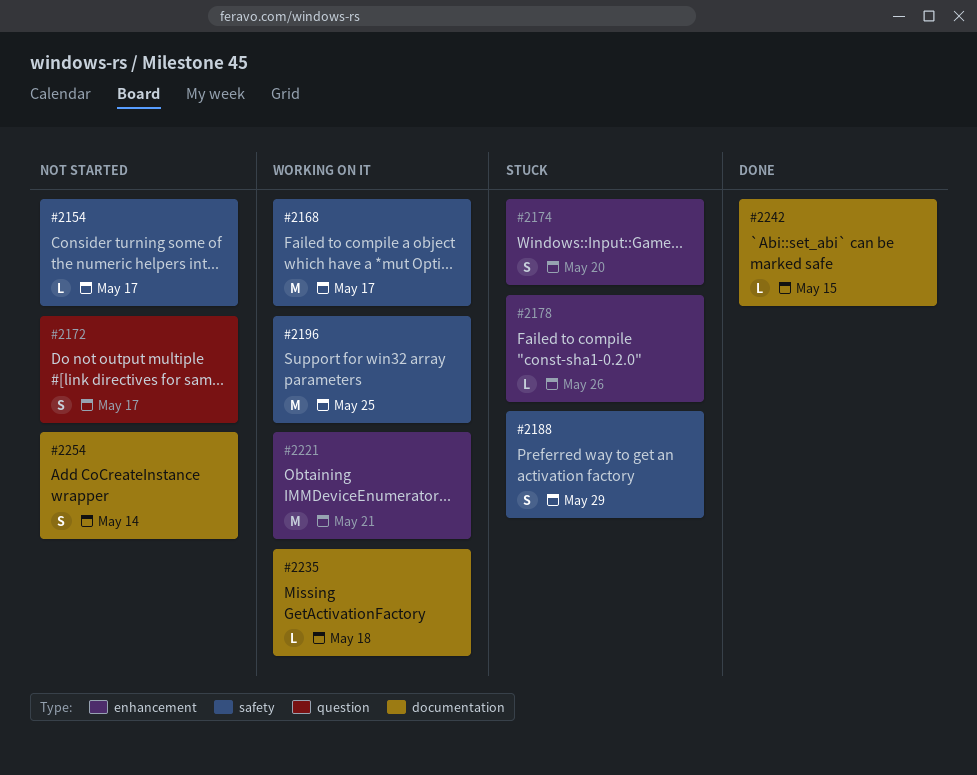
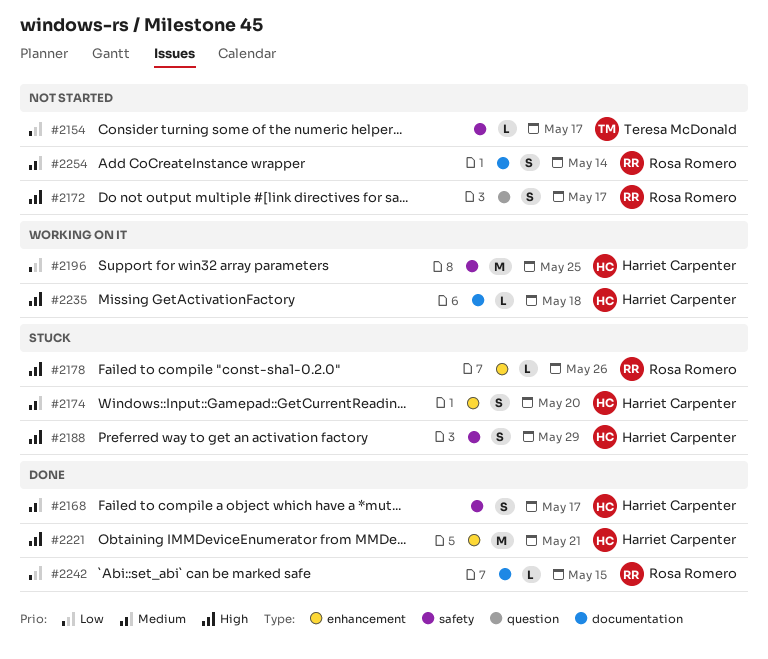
#2168, status: Working on it -> Done
#2168, estimate: M -> S
#2221, status: Working on it -> Done

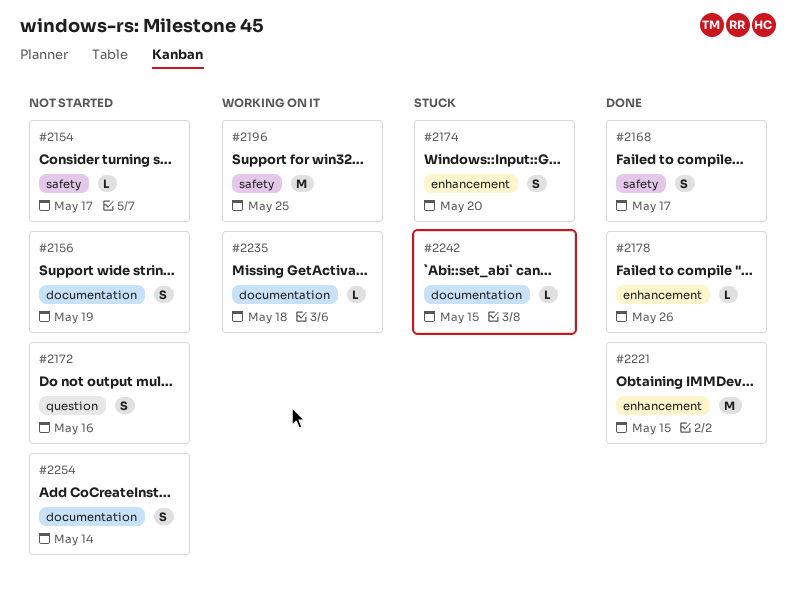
#2156: none -> present
#2172, due: May 17 -> May 16
#2178, status: Stuck -> Done
#2188: present -> none
#2221, due: May 21 -> May 15
#2242, status: Done -> Stuck

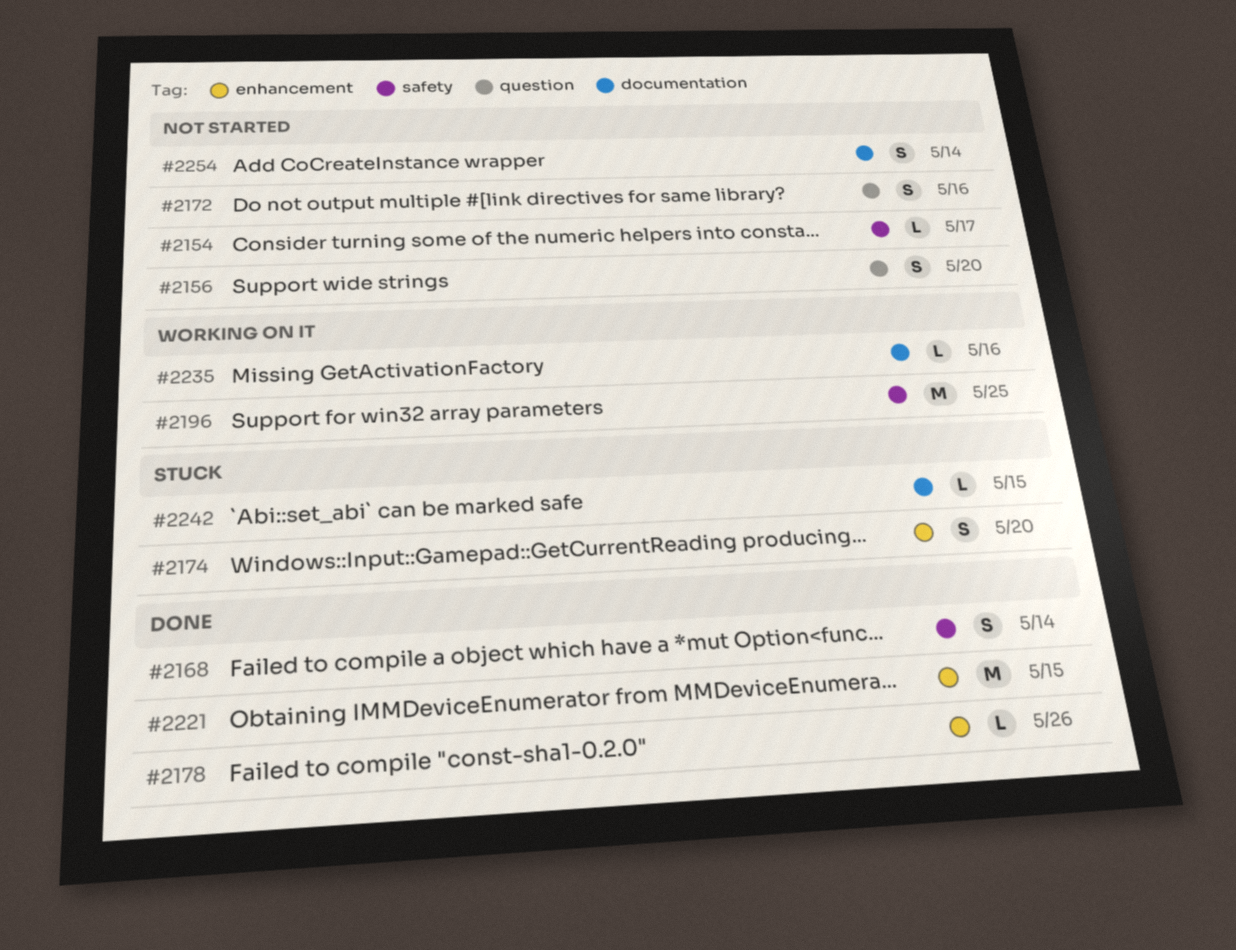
#2156, label: documentation -> question
#2156, due: May 19 -> May 20
#2168, due: May 17 -> May 14
#2235, due: May 18 -> May 16

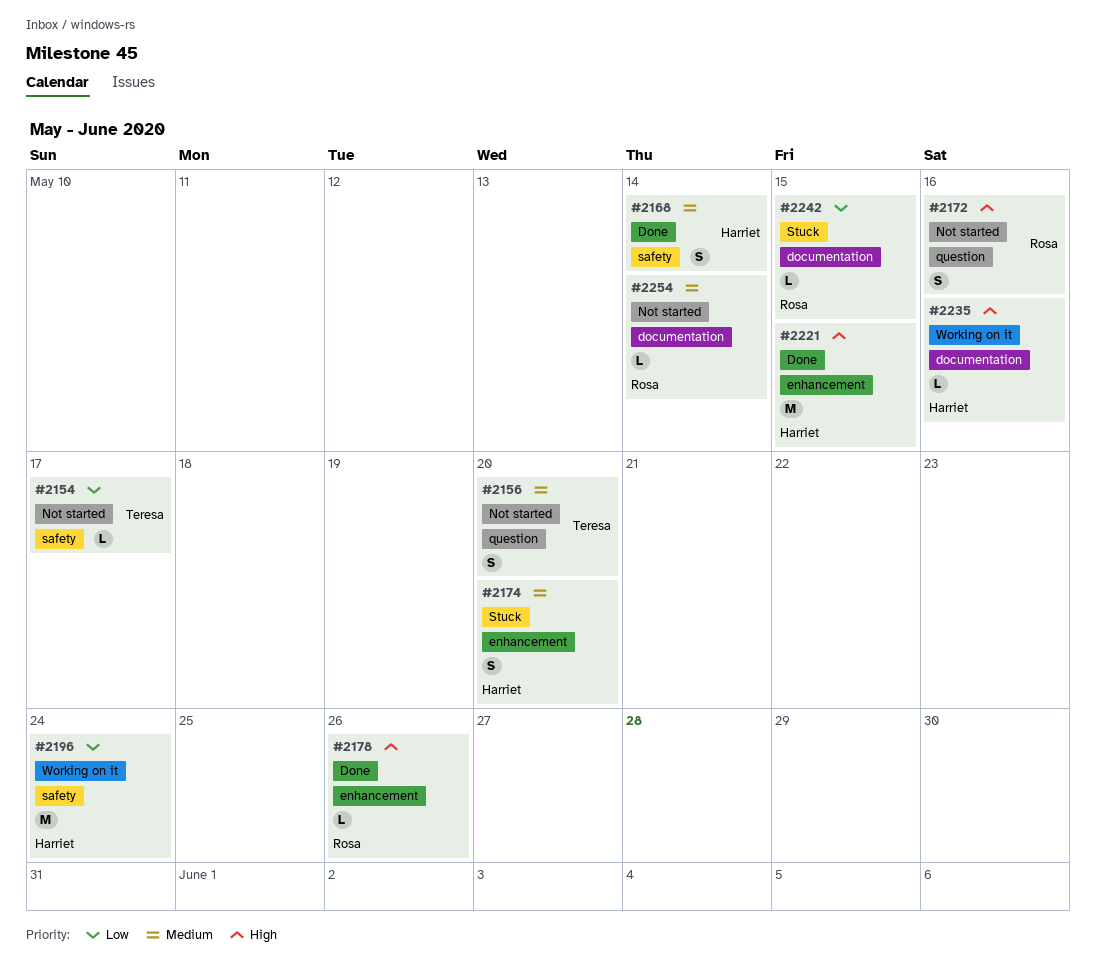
#2196, due: May 25 -> May 24
#2254, estimate: S -> L

